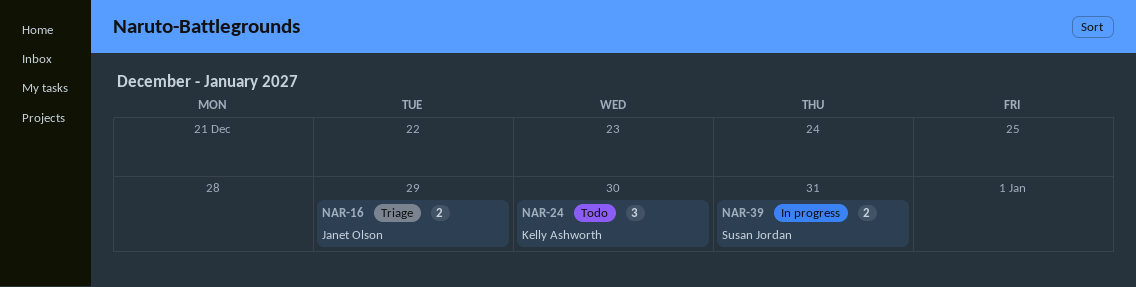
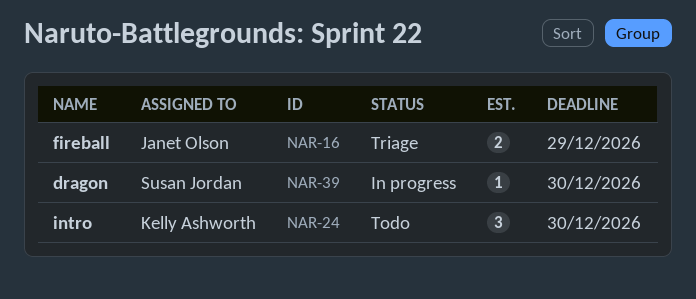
NAR-39, estimate: 2 -> 1
NAR-39, due: Dec 31 -> Dec 30

